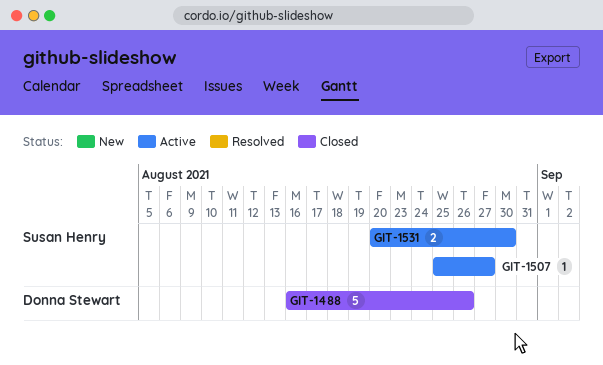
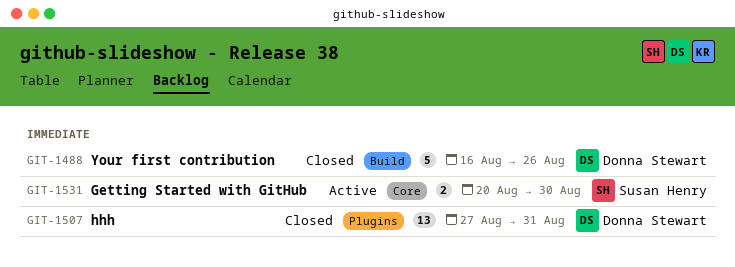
GIT-1507, status: Active -> Closed
GIT-1507, owner: Susan Henry -> Donna Stewart
GIT-1507, estimate: 1 -> 13
GIT-1507, start: Aug 25 -> Aug 27
GIT-1507, due: Aug 27 -> Aug 31

